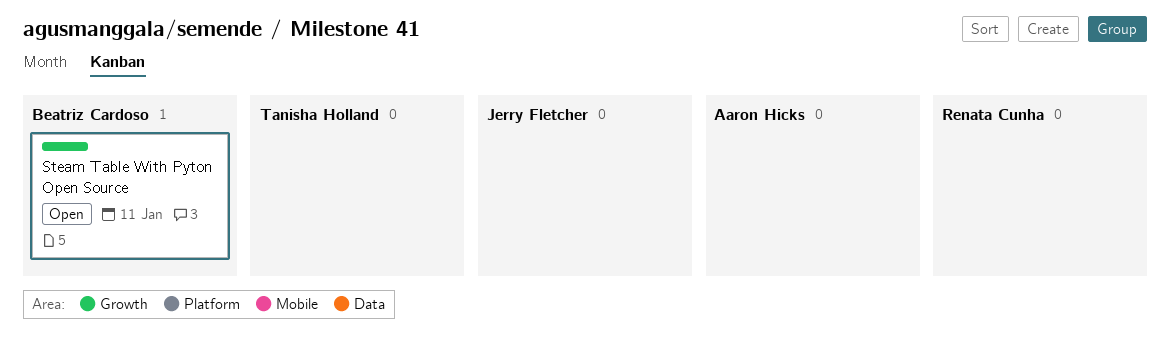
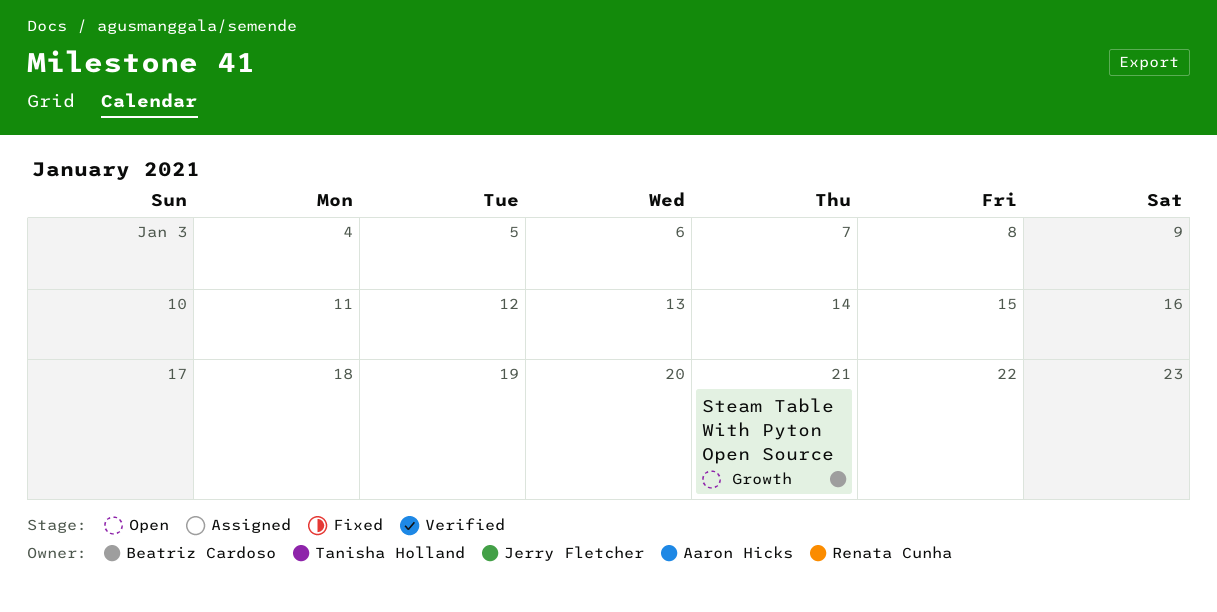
Steam Table With Pyton Open Source, due: Jan 11 -> Jan 21

